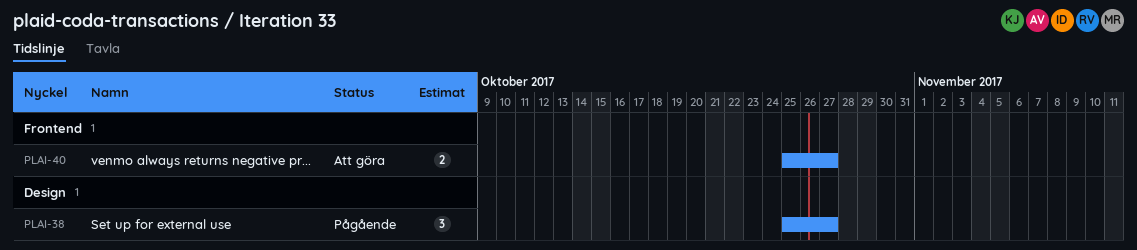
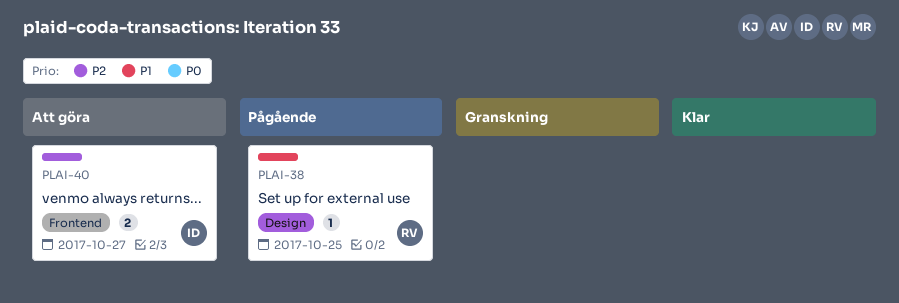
PLAI-38, estimate: 3 -> 1
PLAI-38, due: Oct 27 -> Oct 25

